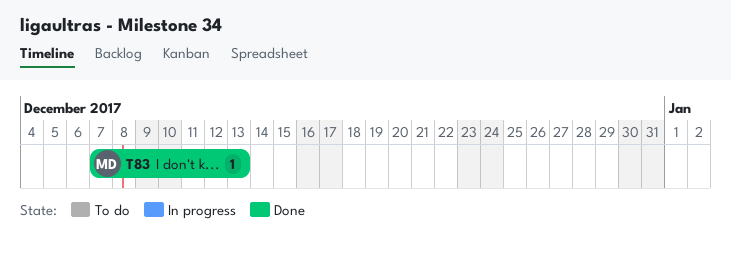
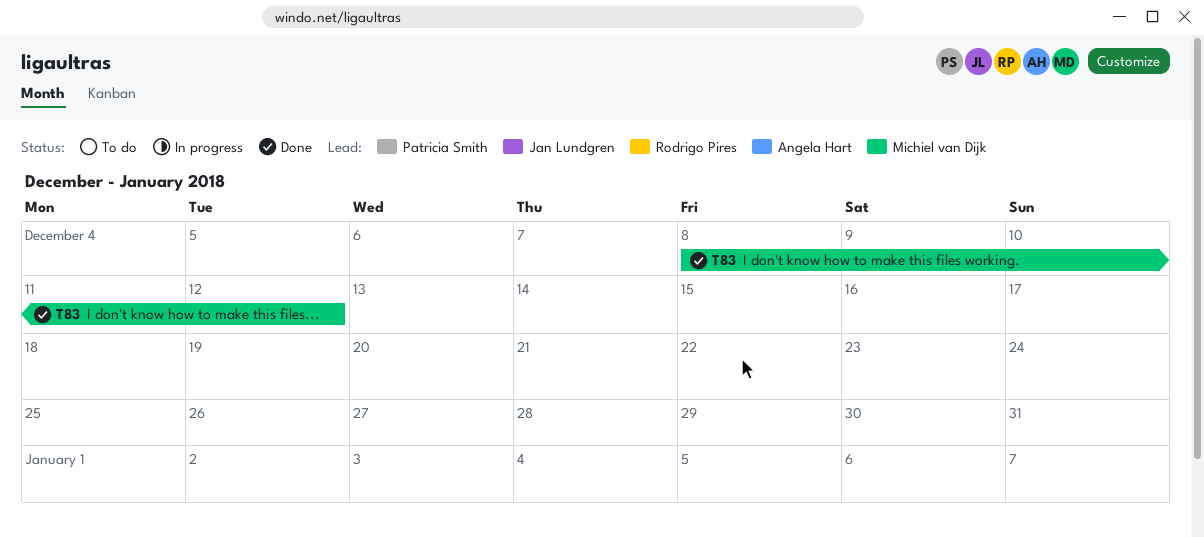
T83, start: Dec 7 -> Dec 8
T83, due: Dec 13 -> Dec 12

